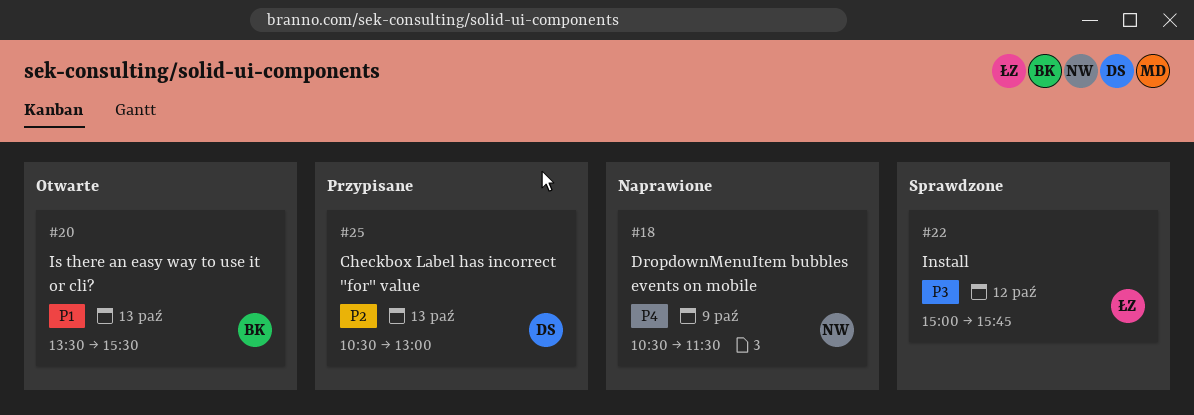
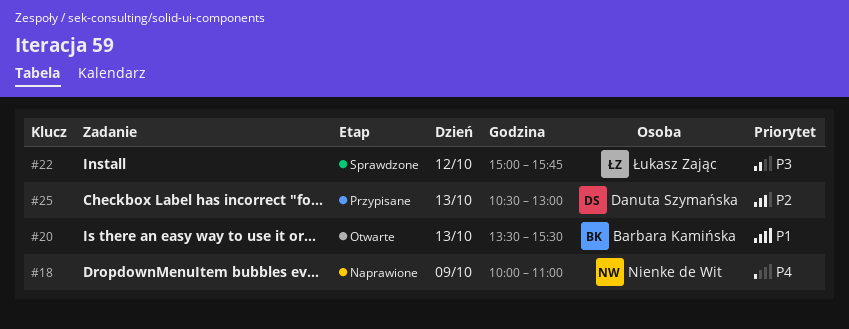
#18, begins: 10:30 -> 10:00
#18, ends: 11:30 -> 11:00

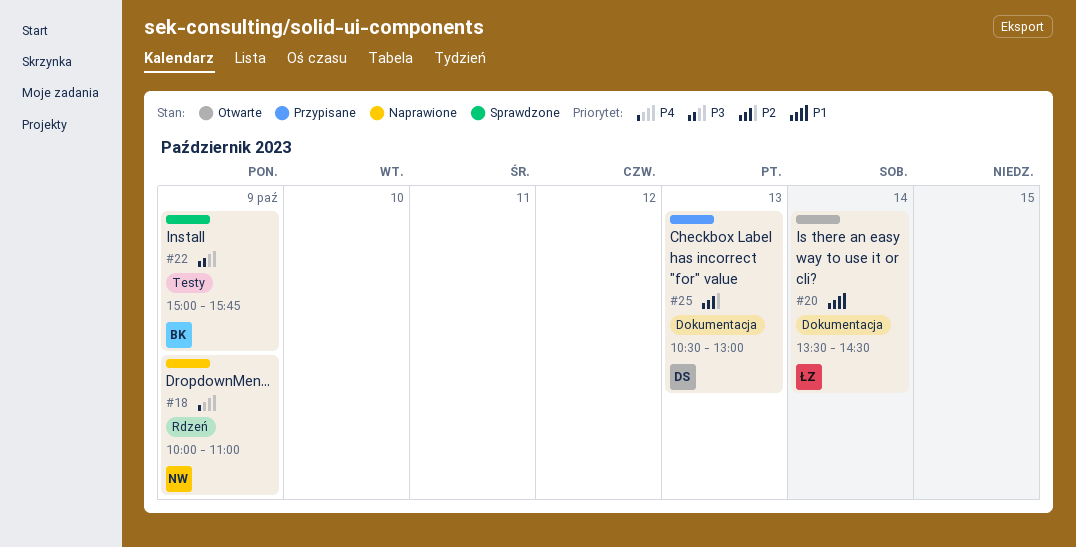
#20, owner: Barbara Kamińska -> Łukasz Zając
#20, day: Oct 13 -> Oct 14
#20, ends: 15:30 -> 14:30
#22, owner: Łukasz Zając -> Barbara Kamińska
#22, day: Oct 12 -> Oct 9

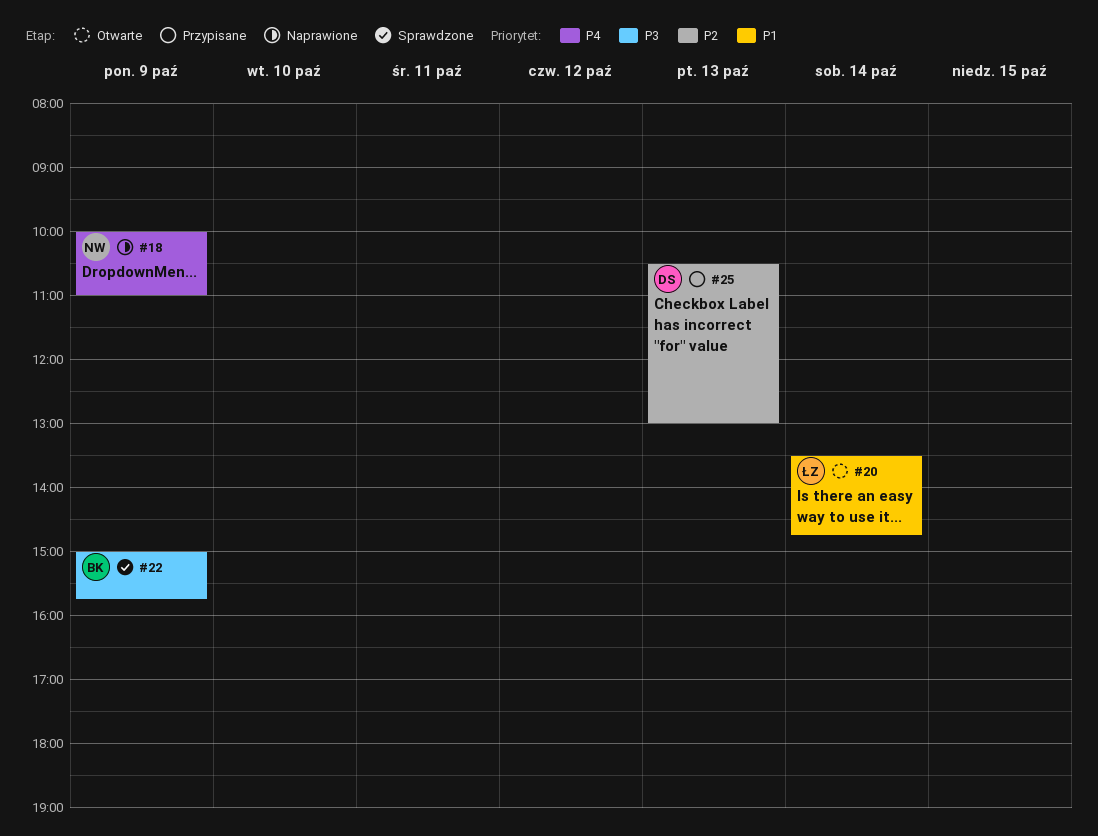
#20, ends: 14:30 -> 14:45

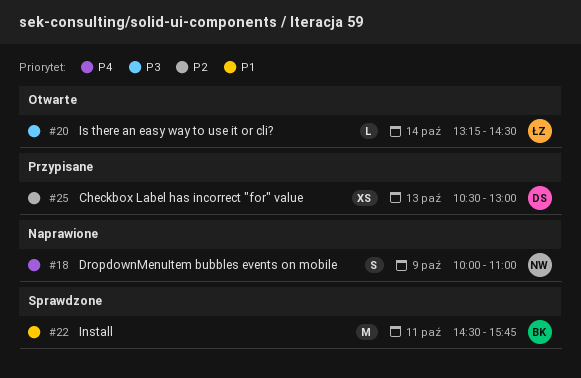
#20, priority: P1 -> P3
#20, begins: 13:30 -> 13:15
#20, ends: 14:45 -> 14:30
#22, priority: P3 -> P1
#22, day: Oct 9 -> Oct 11
#22, begins: 15:00 -> 14:30

